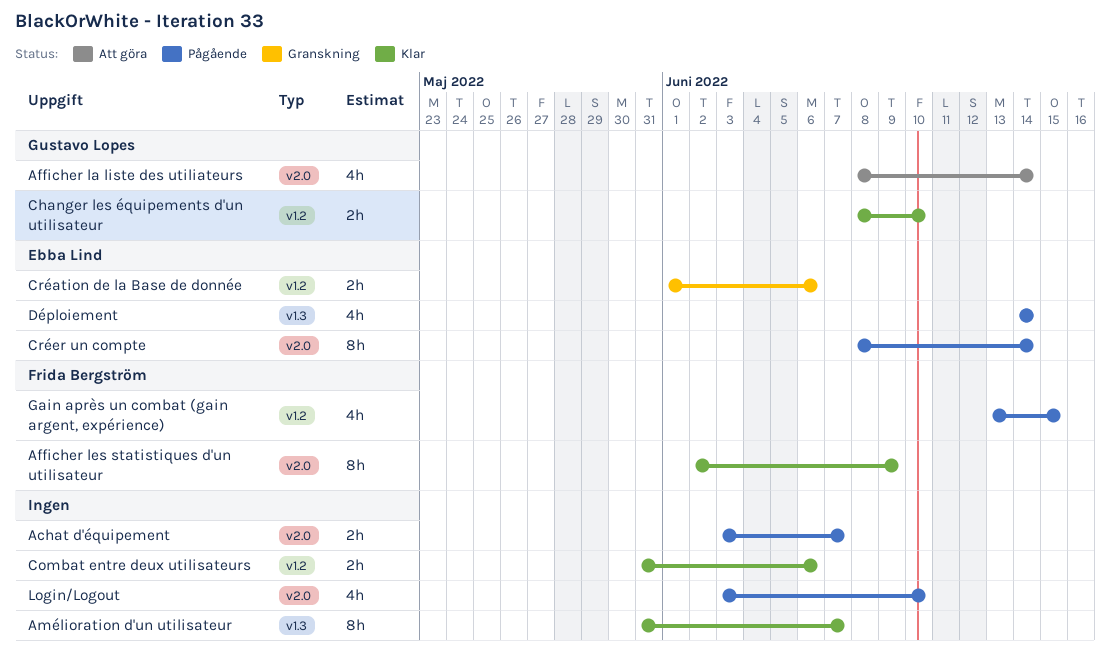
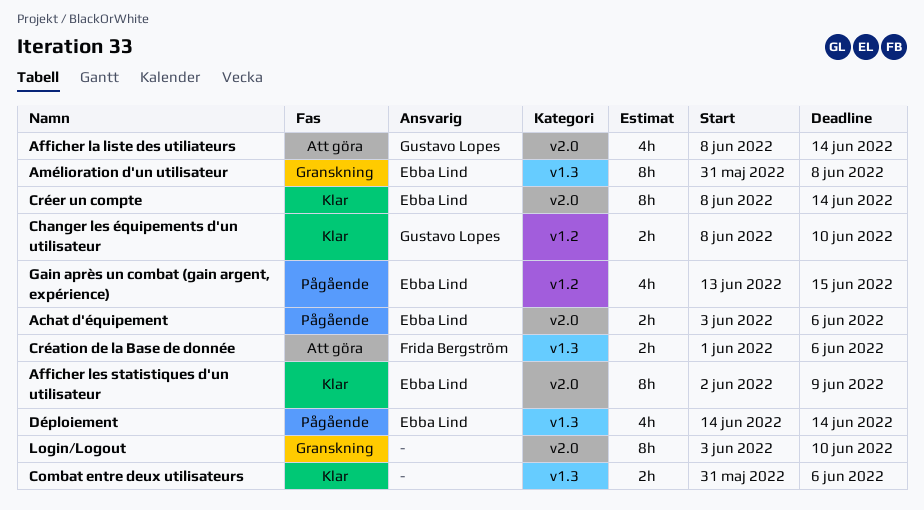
Achat d'équipement, owner: none -> Ebba Lind
Achat d'équipement, due: Jun 7 -> Jun 6
Afficher les statistiques d'un utilisateur, owner: Frida Bergström -> Ebba Lind
Amélioration d'un utilisateur, status: Klar -> Granskning
Amélioration d'un utilisateur, owner: none -> Ebba Lind
Amélioration d'un utilisateur, due: Jun 7 -> Jun 8
Combat entre deux utilisateurs, label: v1.2 -> v1.3
Création de la Base de donnée, status: Granskning -> Att göra
Création de la Base de donnée, owner: Ebba Lind -> Frida Bergström
Création de la Base de donnée, label: v1.2 -> v1.3
Créer un compte, status: Pågående -> Klar
Gain après un combat (gain argent, expérience), owner: Frida Bergström -> Ebba Lind
Login/Logout, status: Pågående -> Granskning
Login/Logout, estimate: 4h -> 8h

